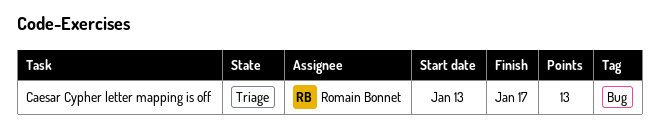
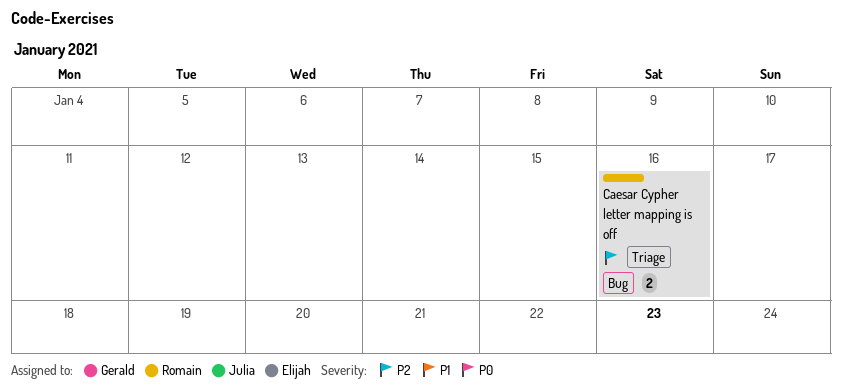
Caesar Cypher letter mapping is off, estimate: 13 -> 2
Caesar Cypher letter mapping is off, due: Jan 17 -> Jan 16

